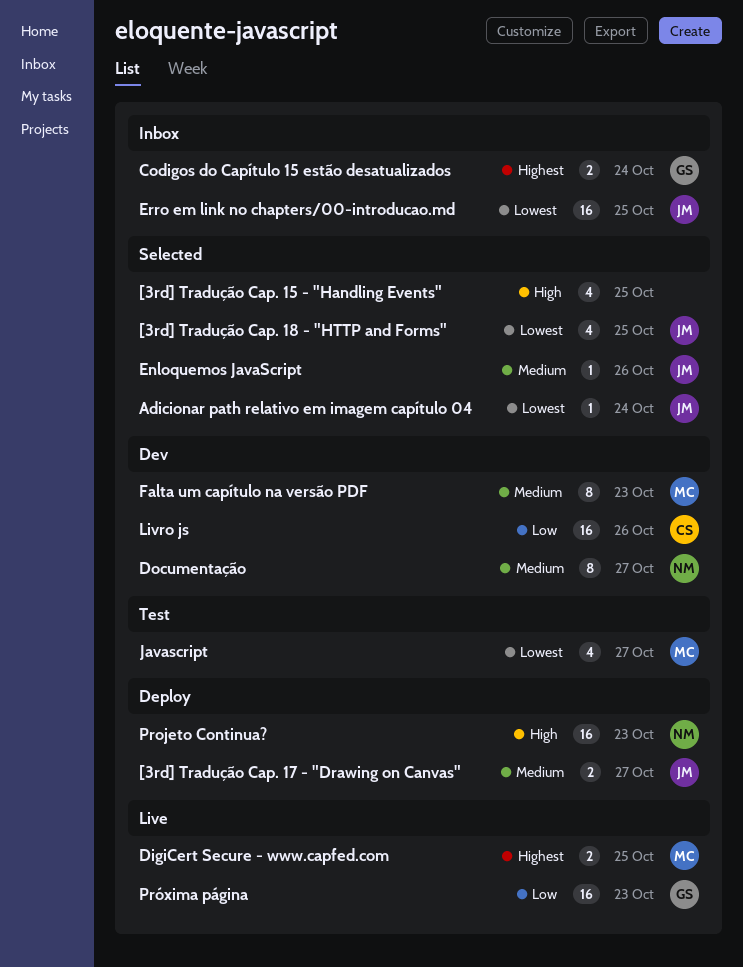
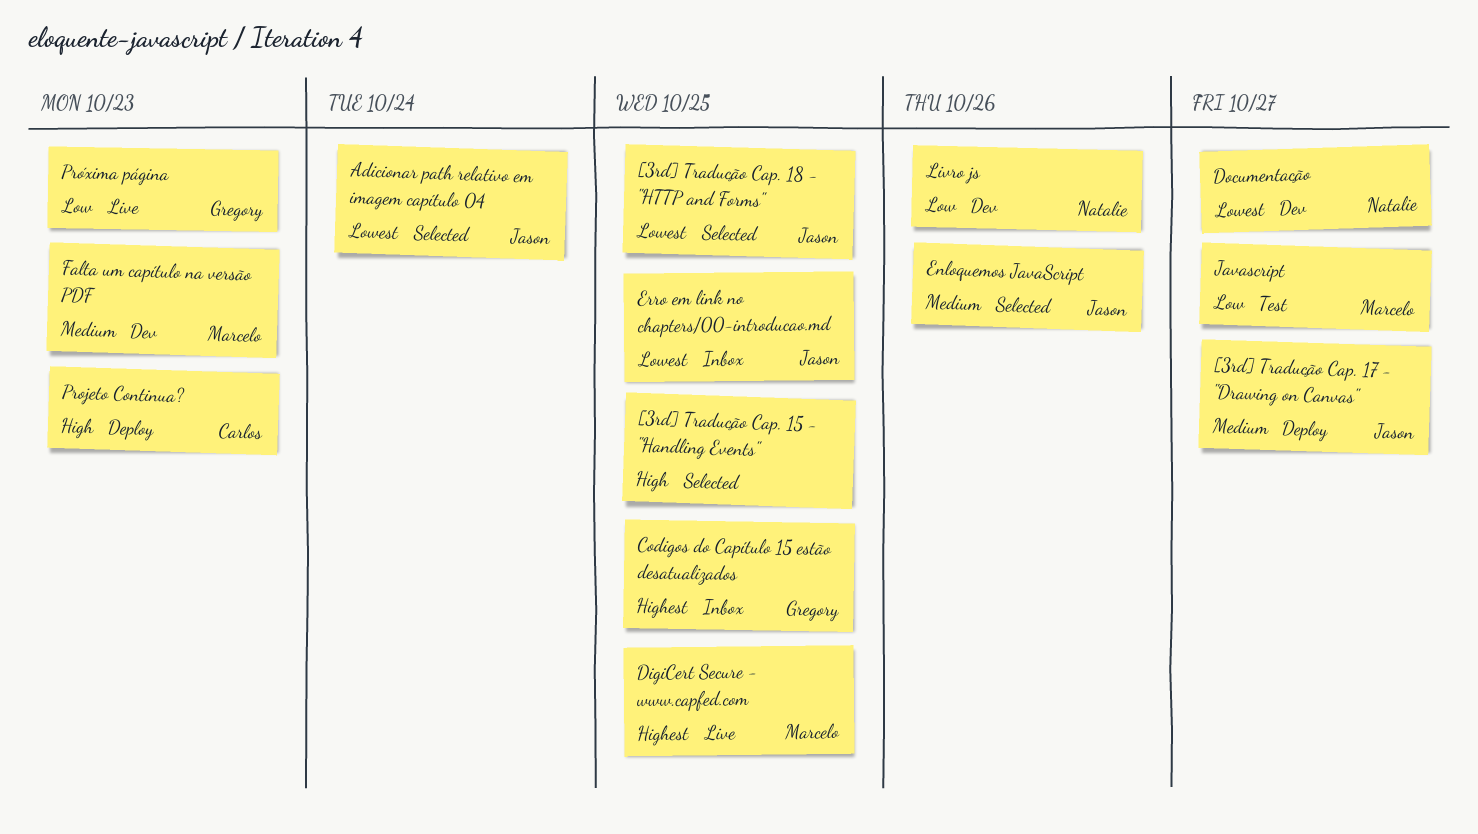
Codigos do Capítulo 15 estão desatualizados, due: Oct 24 -> Oct 25
Documentação, priority: Medium -> Lowest
Javascript, priority: Lowest -> Low
Livro js, owner: Carlos -> Natalie
Projeto Continua?, owner: Natalie -> Carlos

